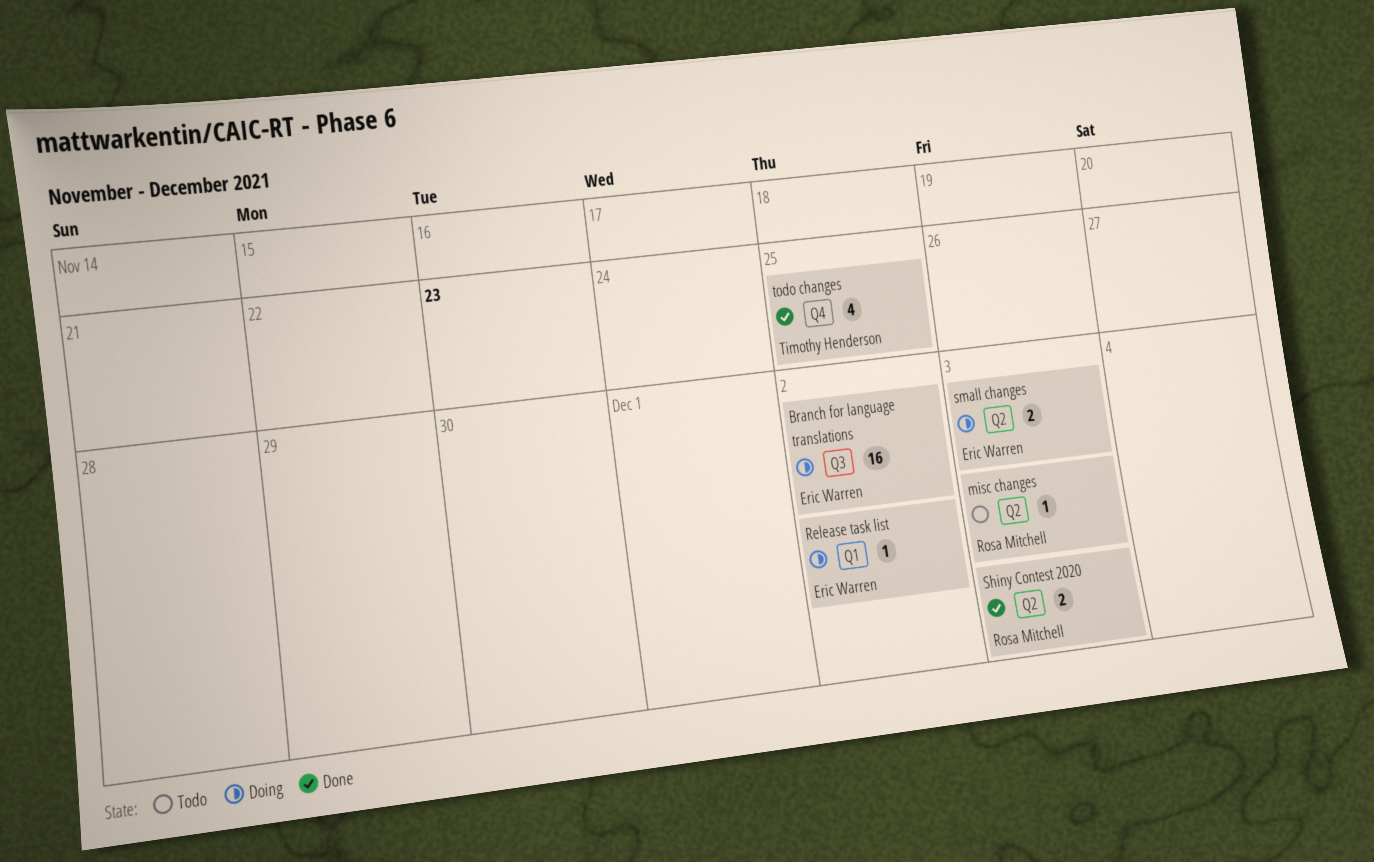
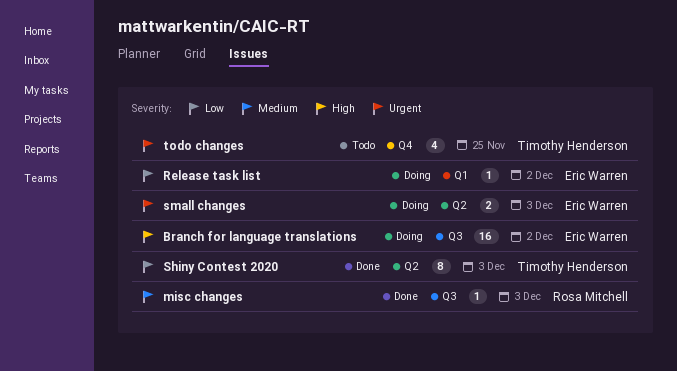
misc changes, status: Todo -> Done
misc changes, label: Q2 -> Q3
Shiny Contest 2020, owner: Rosa Mitchell -> Timothy Henderson
Shiny Contest 2020, estimate: 2 -> 8
todo changes, status: Done -> Todo

